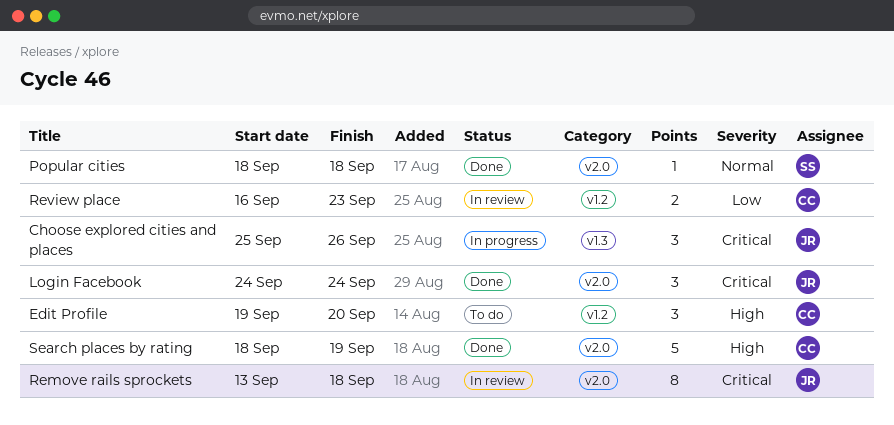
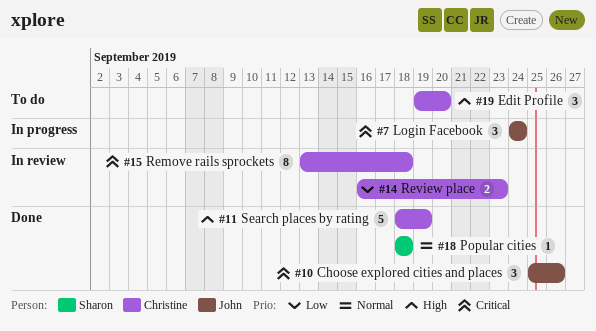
Choose explored cities and places, status: In progress -> Done
Login Facebook, status: Done -> In progress
Remove rails sprockets, owner: John -> Christine

